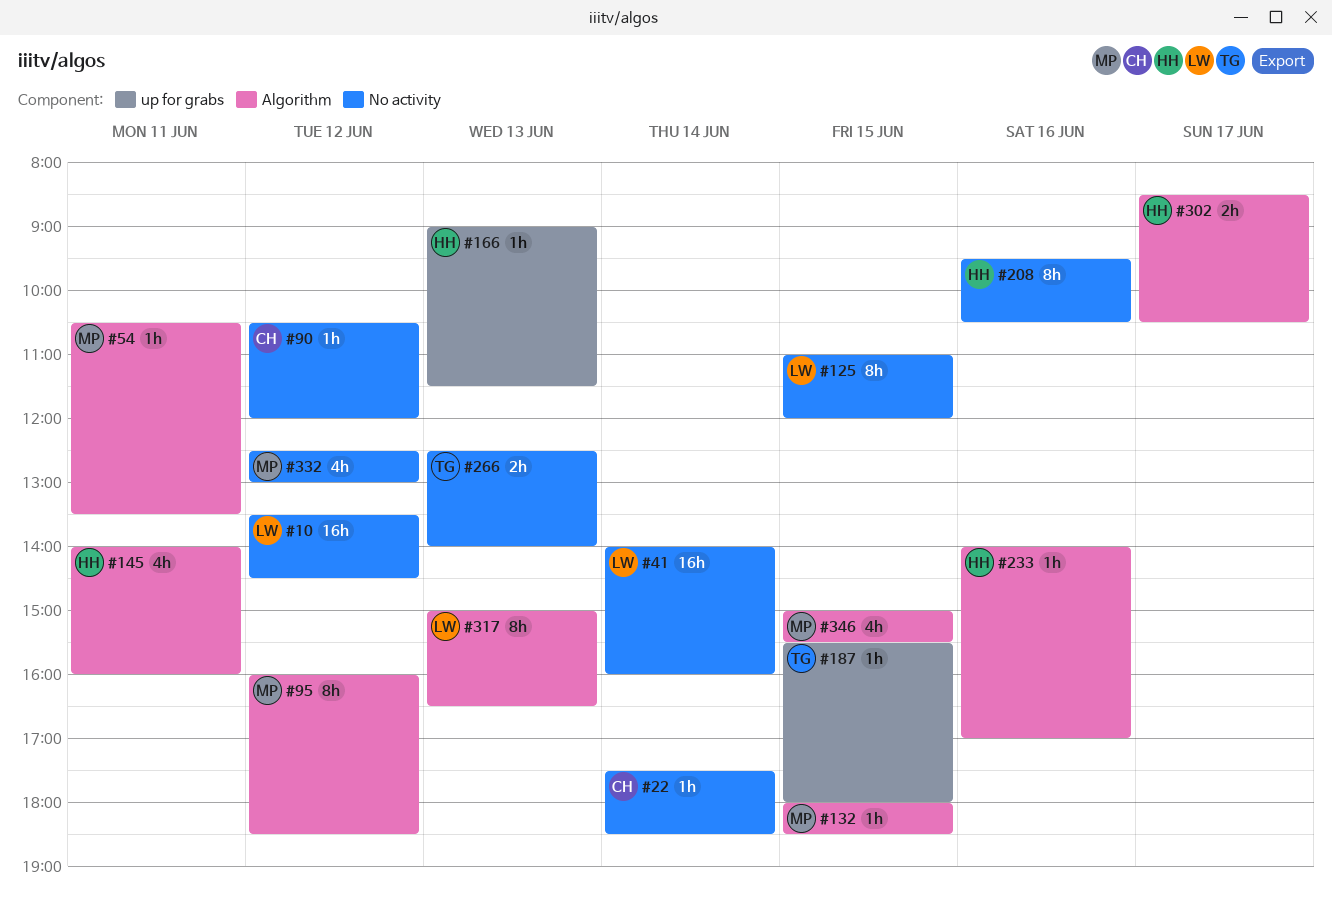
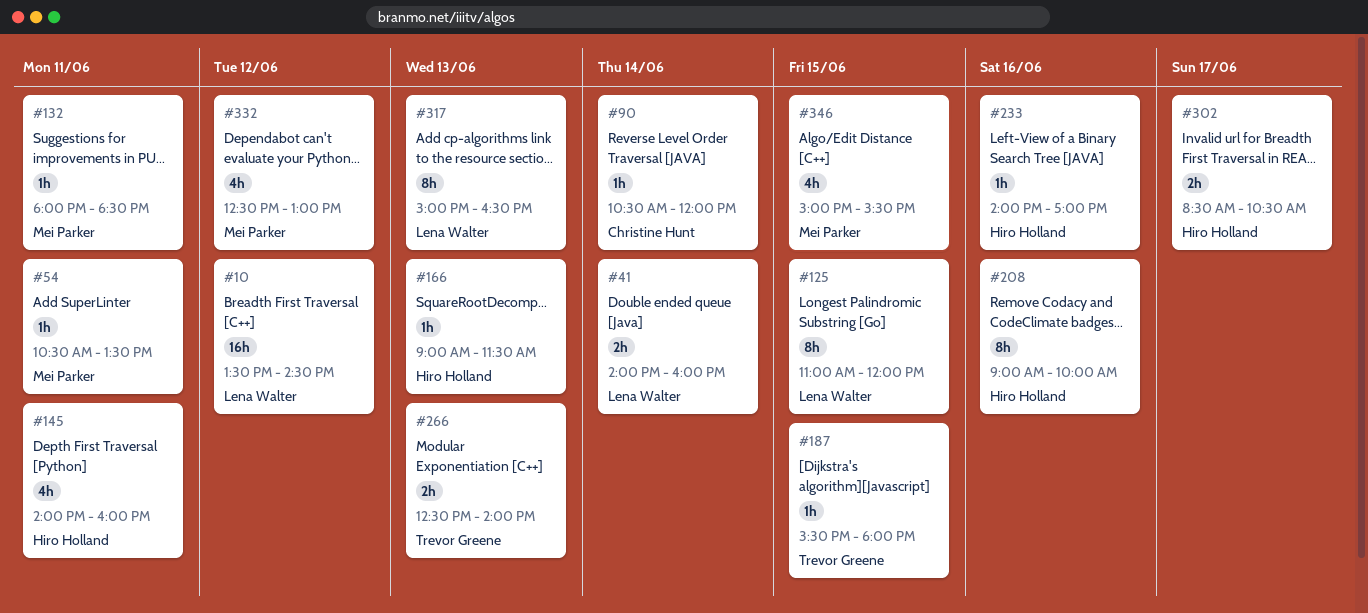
#22: present -> none
#41, estimate: 16h -> 2h
#90, day: Jun 12 -> Jun 14
#95: present -> none
#132, day: Jun 15 -> Jun 11
#208, begins: 09:30 -> 09:00
#208, ends: 10:30 -> 10:00

